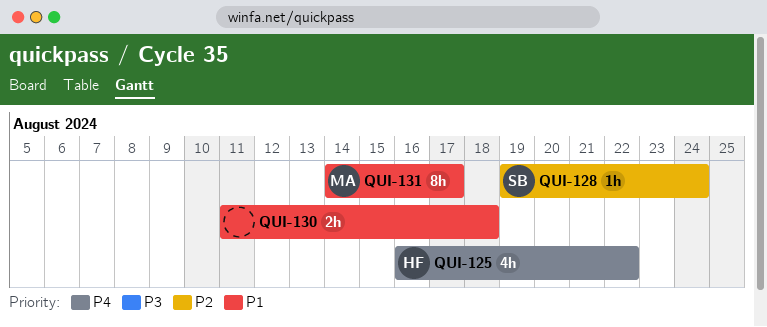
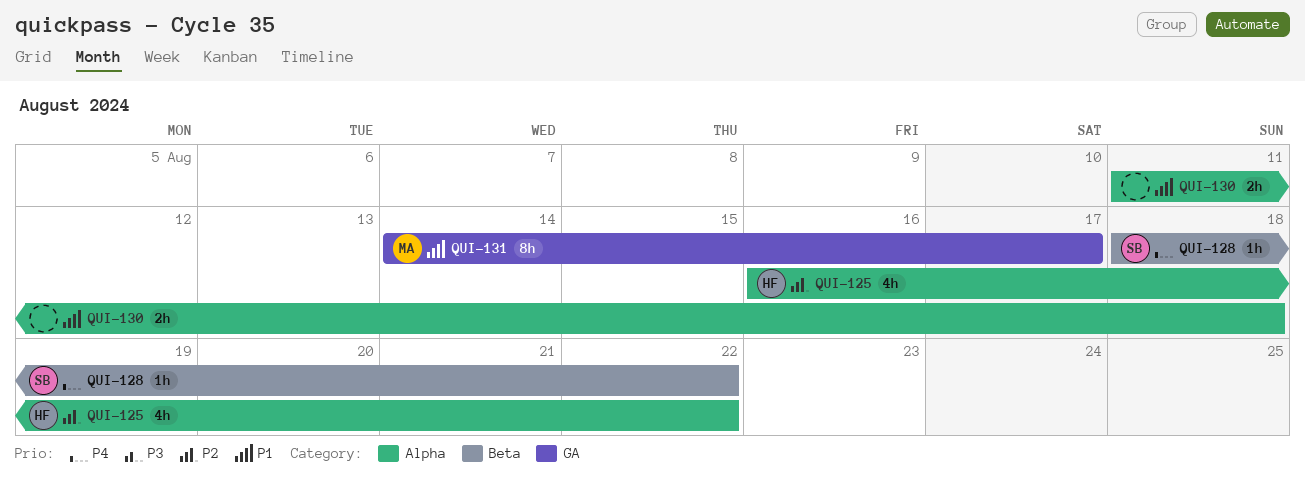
QUI-125, priority: P4 -> P2
QUI-128, priority: P2 -> P4
QUI-128, start: Aug 19 -> Aug 18
QUI-128, due: Aug 24 -> Aug 22

